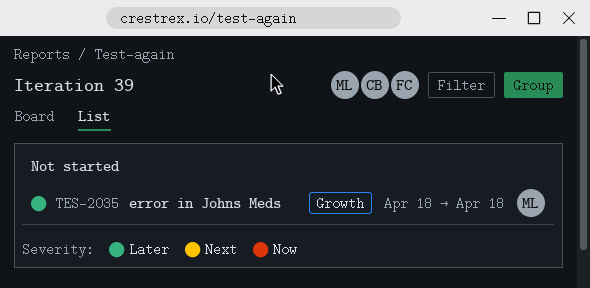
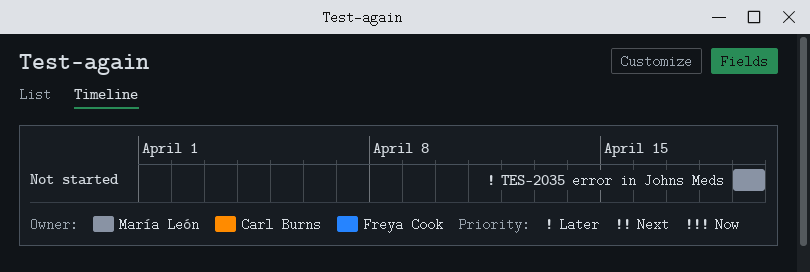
TES-2035, start: Apr 18 -> Apr 19
TES-2035, due: Apr 18 -> Apr 19

